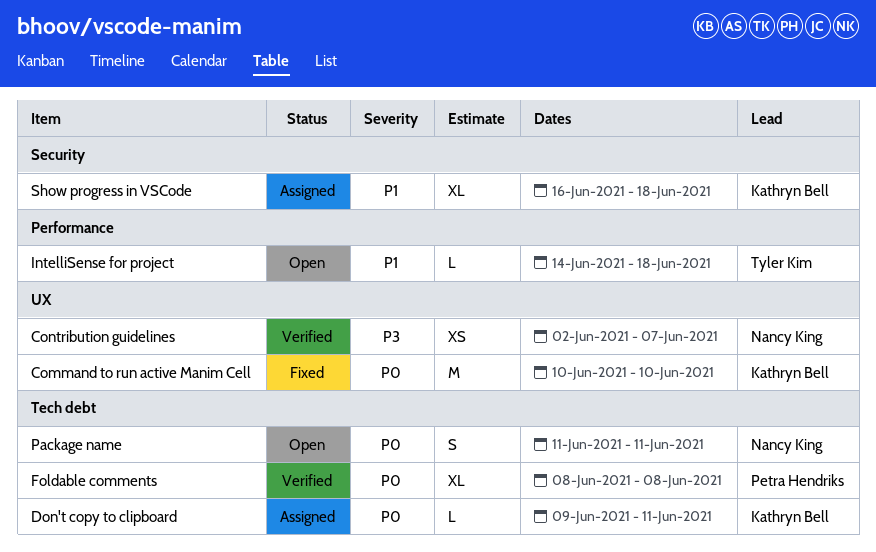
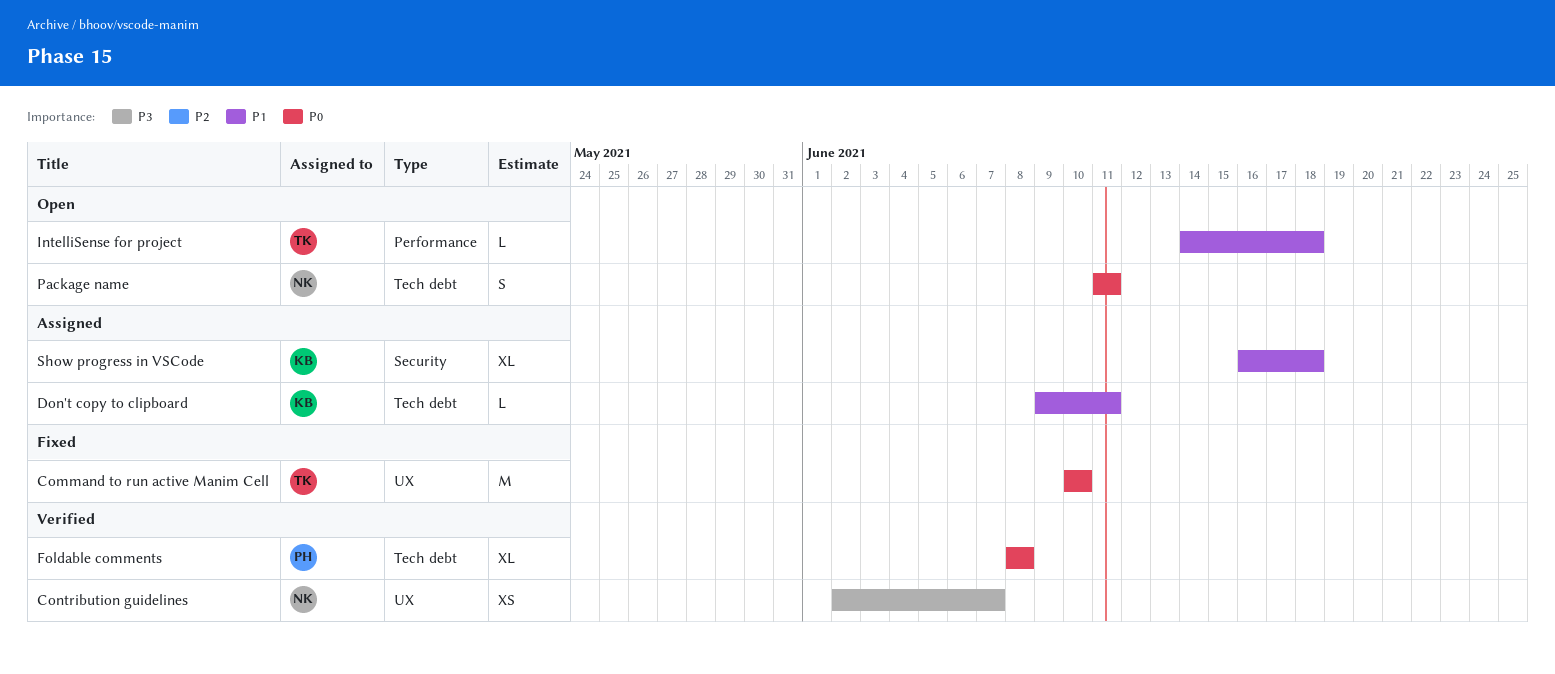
Command to run active Manim Cell, owner: Kathryn Bell -> Tyler Kim
Don't copy to clipboard, priority: P0 -> P1

